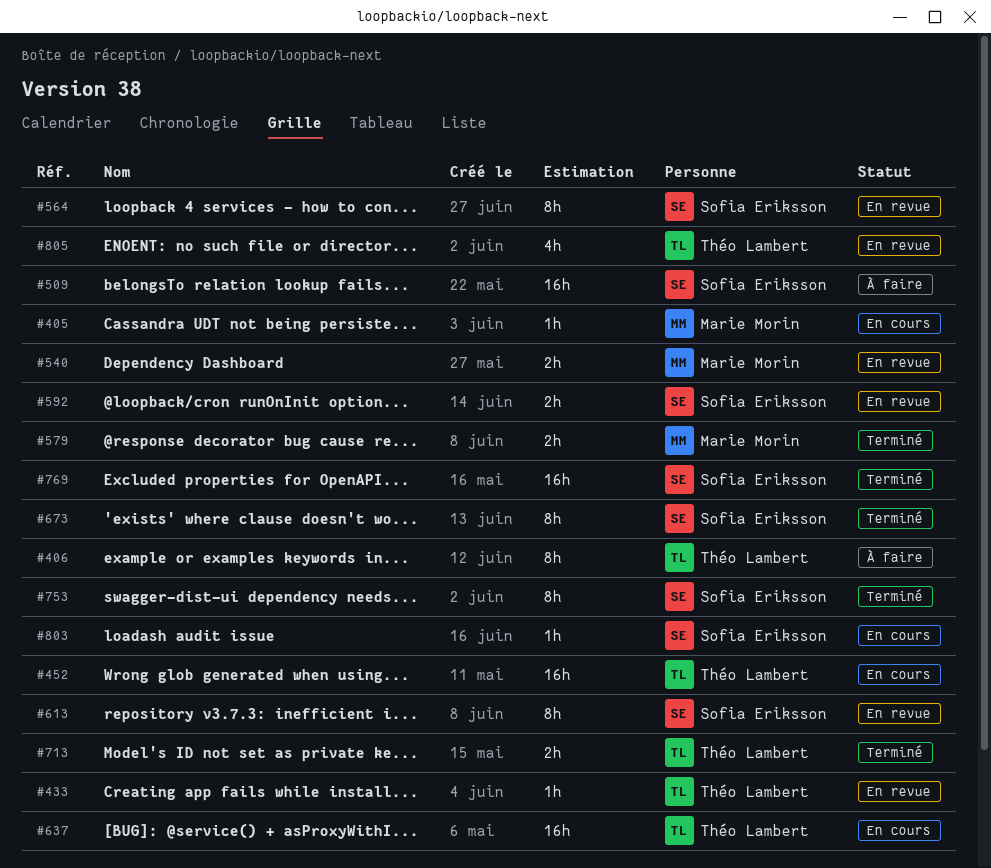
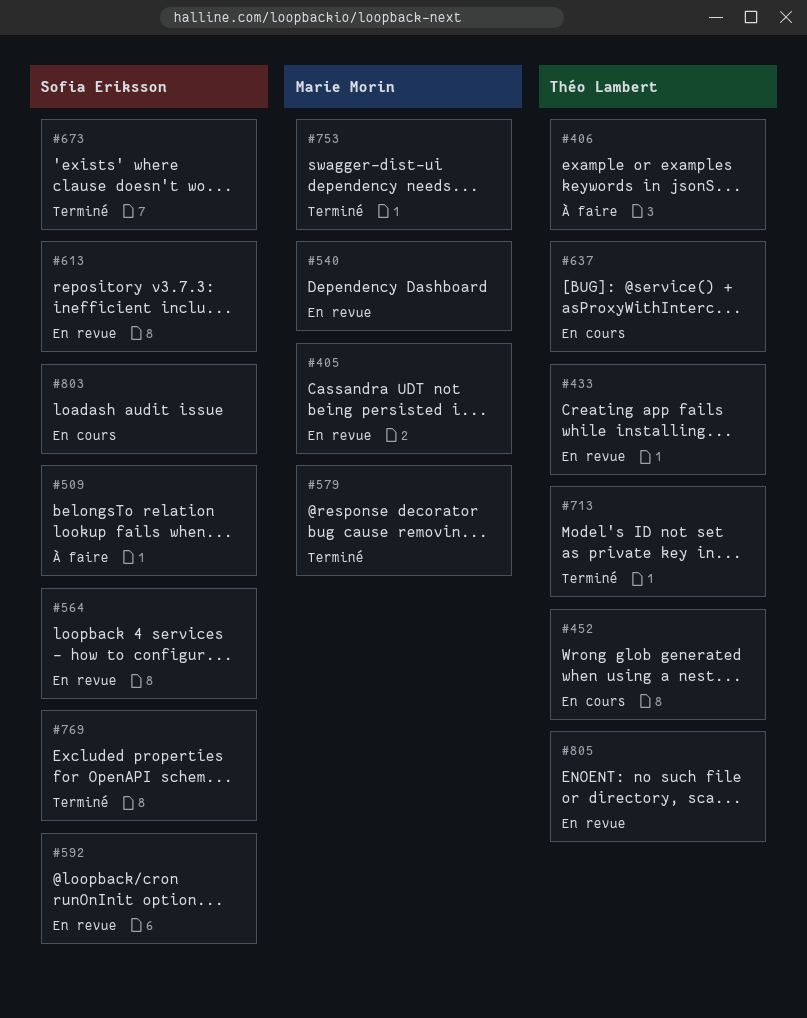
#405, status: En cours -> En revue
#753, owner: Sofia Eriksson -> Marie Morin

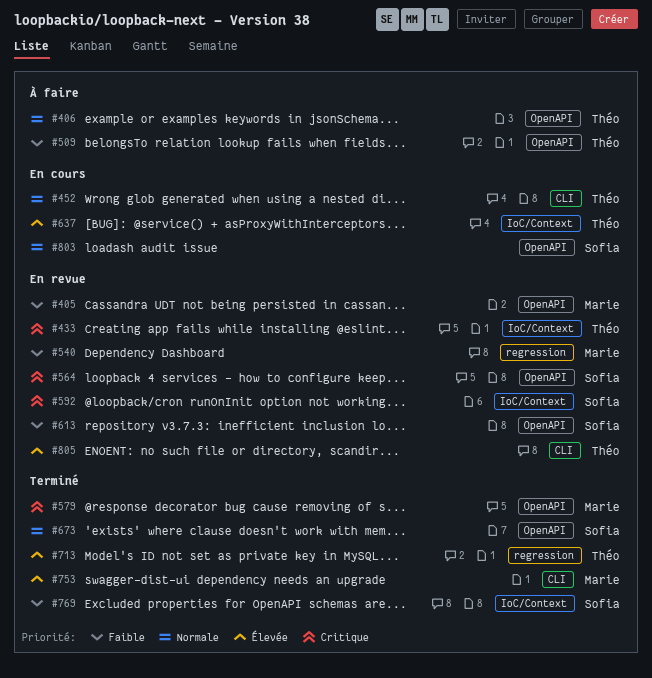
#509, owner: Sofia Eriksson -> Théo Lambert

